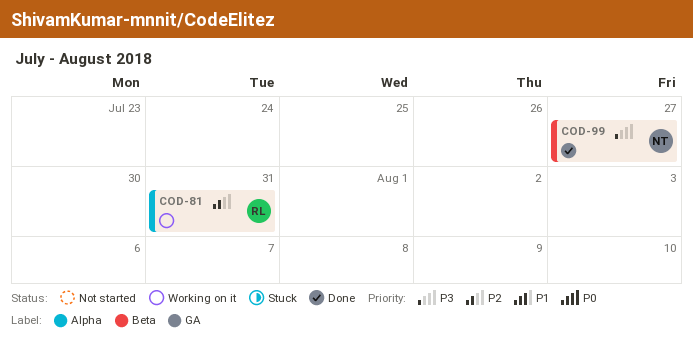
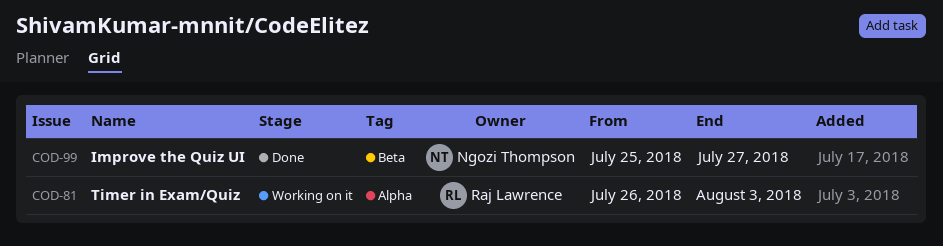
COD-81, due: Jul 31 -> Aug 3

